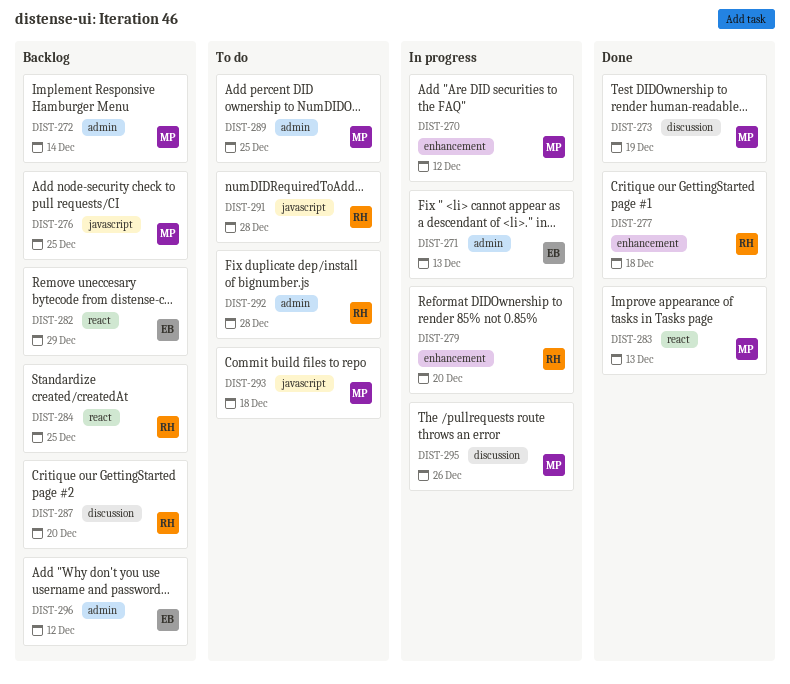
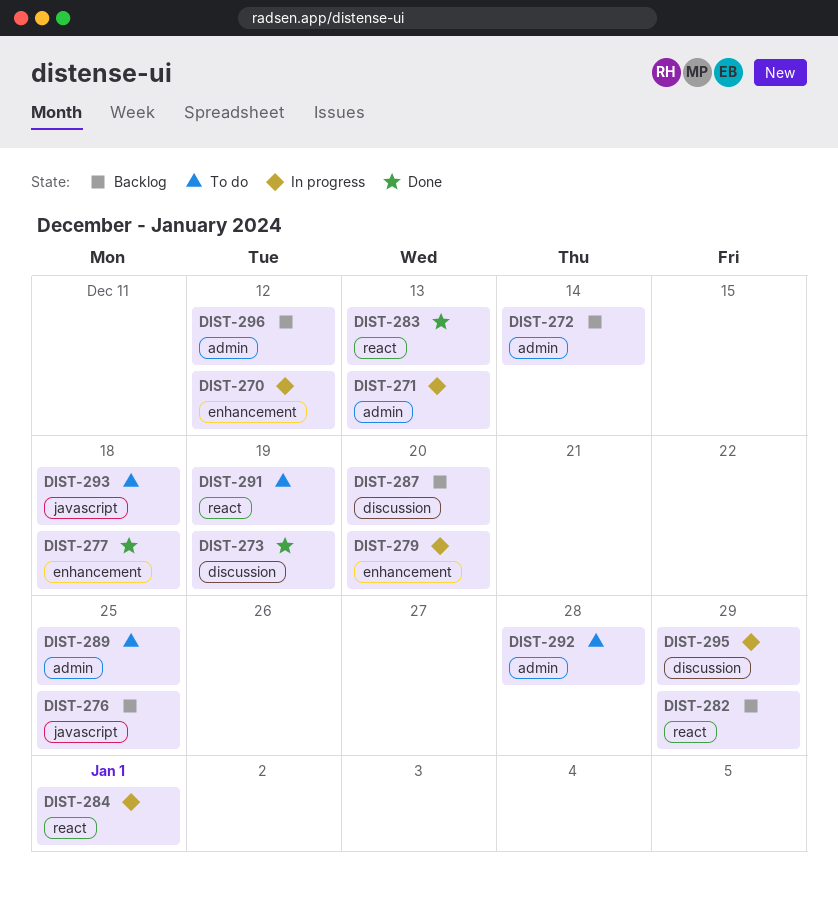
DIST-284, status: Backlog -> In progress
DIST-284, due: Dec 25 -> Jan 1
DIST-291, label: javascript -> react
DIST-291, due: Dec 28 -> Dec 19
DIST-295, due: Dec 26 -> Dec 29

